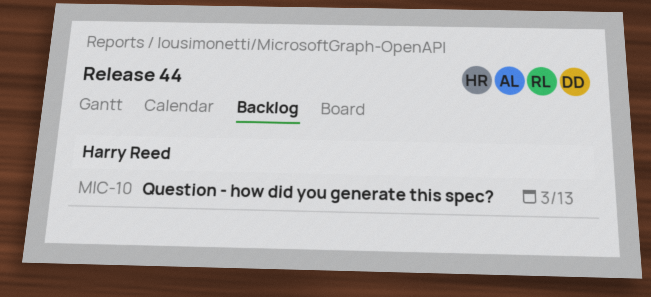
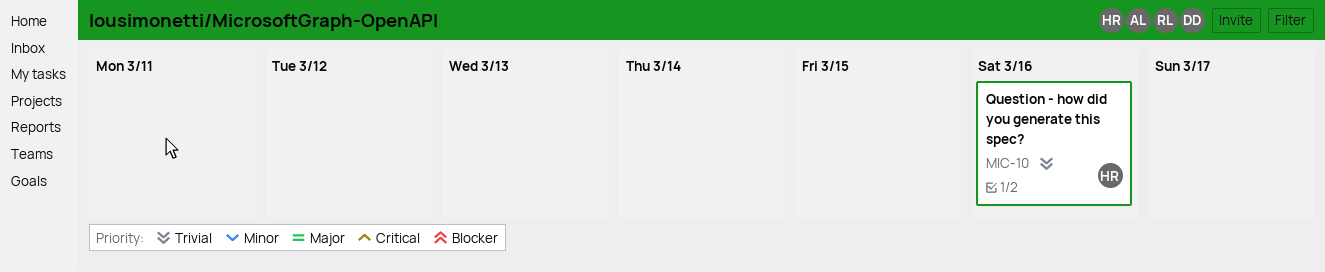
MIC-10, due: Mar 13 -> Mar 16

